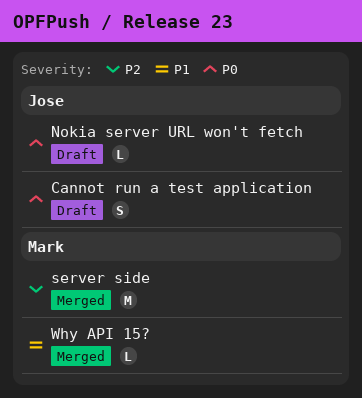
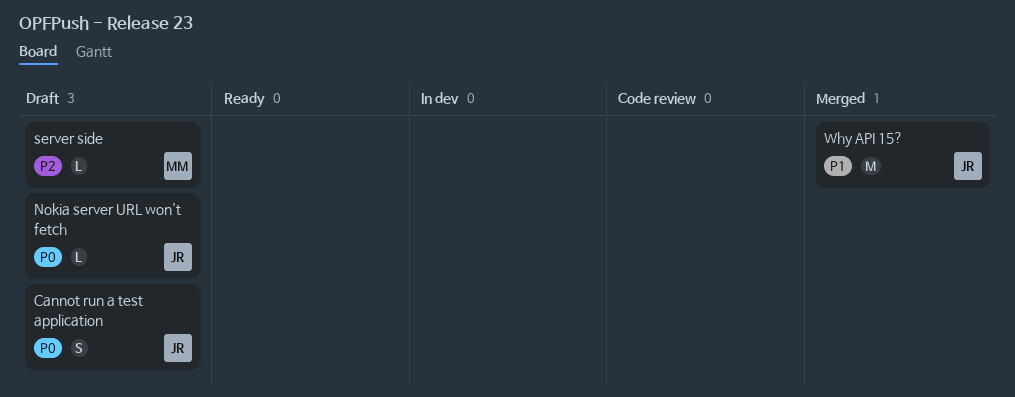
server side, status: Merged -> Draft
server side, estimate: M -> L
Why API 15?, owner: Mark -> Jose
Why API 15?, estimate: L -> M

